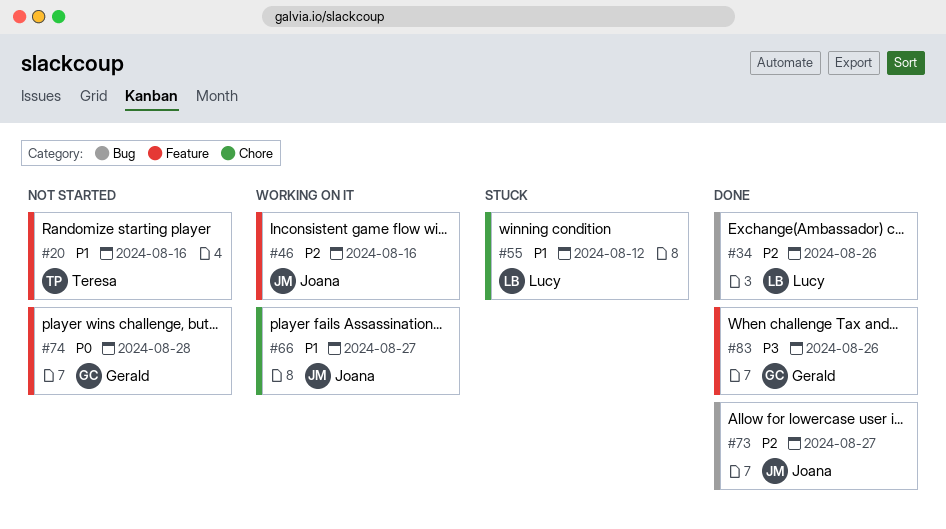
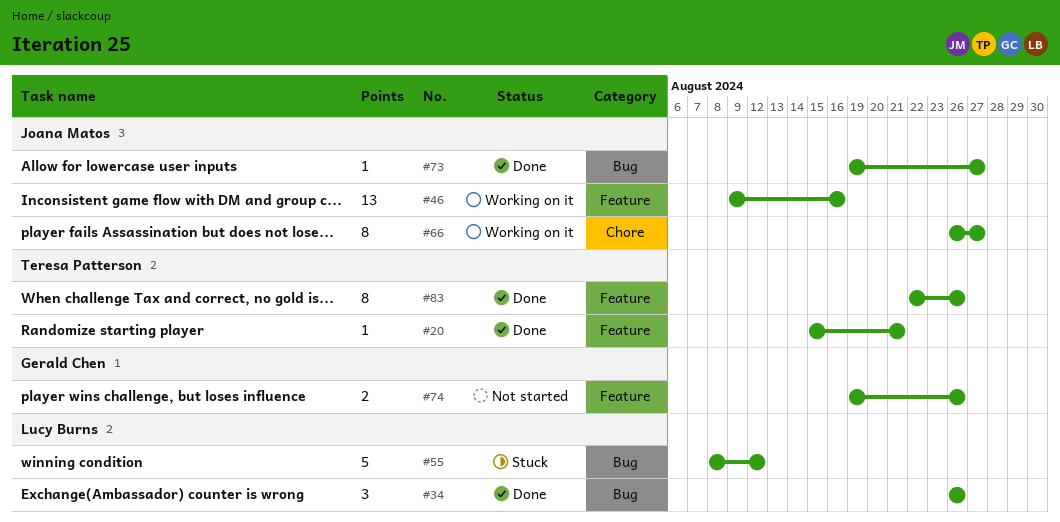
#20, status: Not started -> Done
#20, due: Aug 16 -> Aug 21
#55, label: Chore -> Bug
#74, due: Aug 28 -> Aug 26
#83, owner: Gerald Chen -> Teresa Patterson

